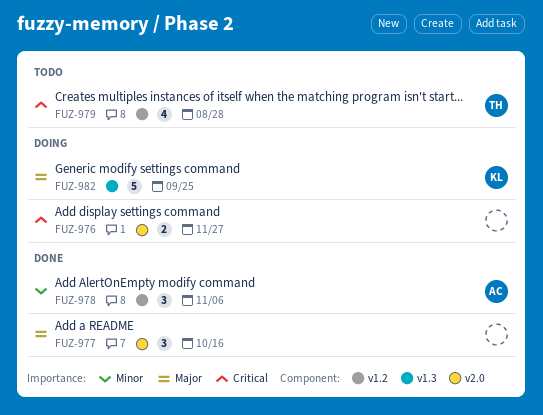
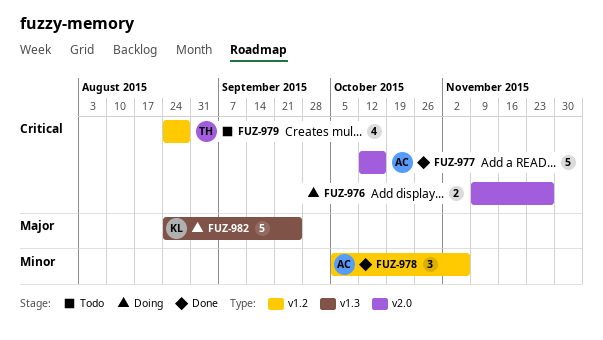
FUZ-977, owner: none -> AC
FUZ-977, priority: Major -> Critical
FUZ-977, estimate: 3 -> 5

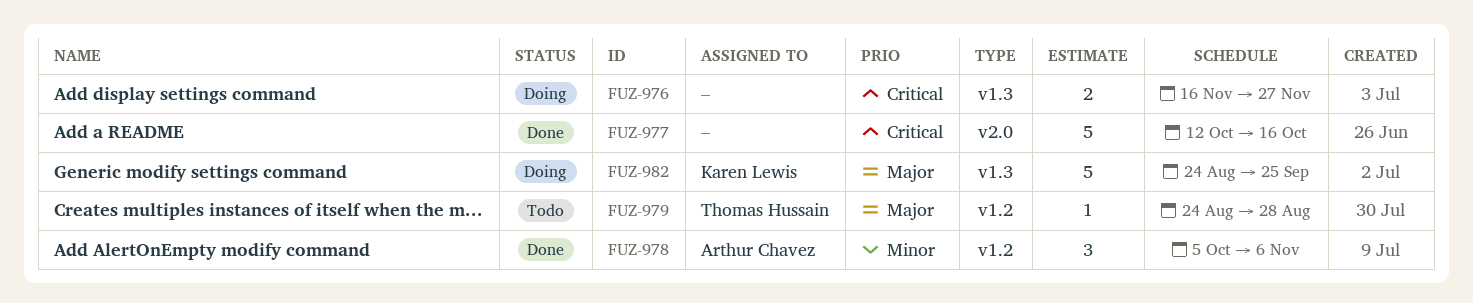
FUZ-976, label: v2.0 -> v1.3
FUZ-976, start: Nov 9 -> Nov 16
FUZ-977, owner: Arthur Chavez -> none
FUZ-979, priority: Critical -> Major
FUZ-979, estimate: 4 -> 1

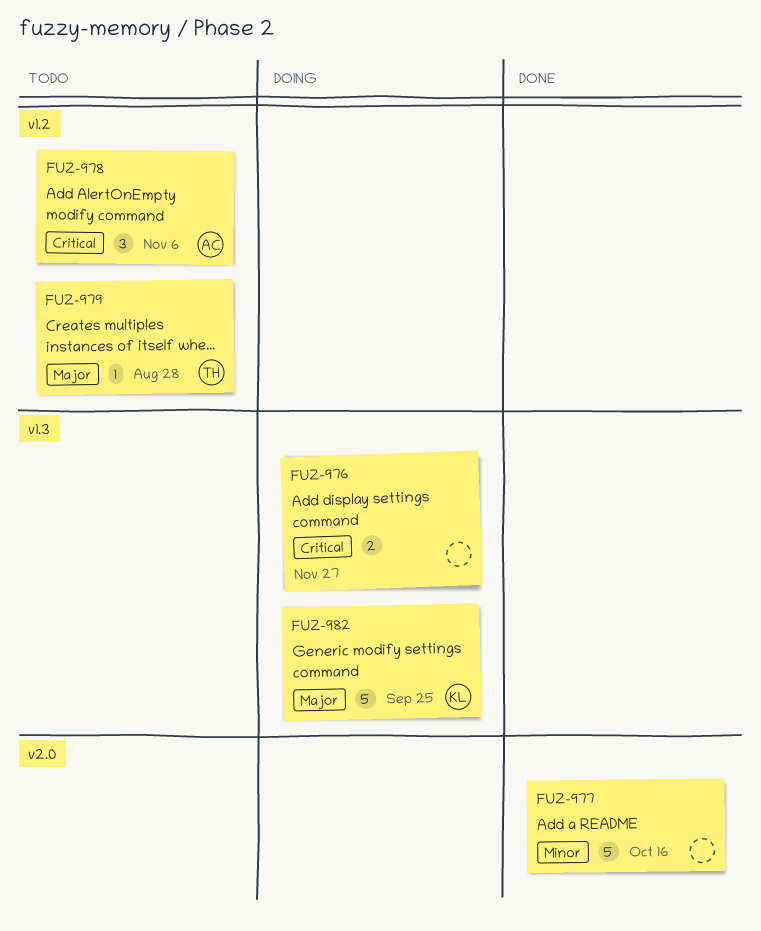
FUZ-977, priority: Critical -> Minor
FUZ-978, status: Done -> Todo
FUZ-978, priority: Minor -> Critical

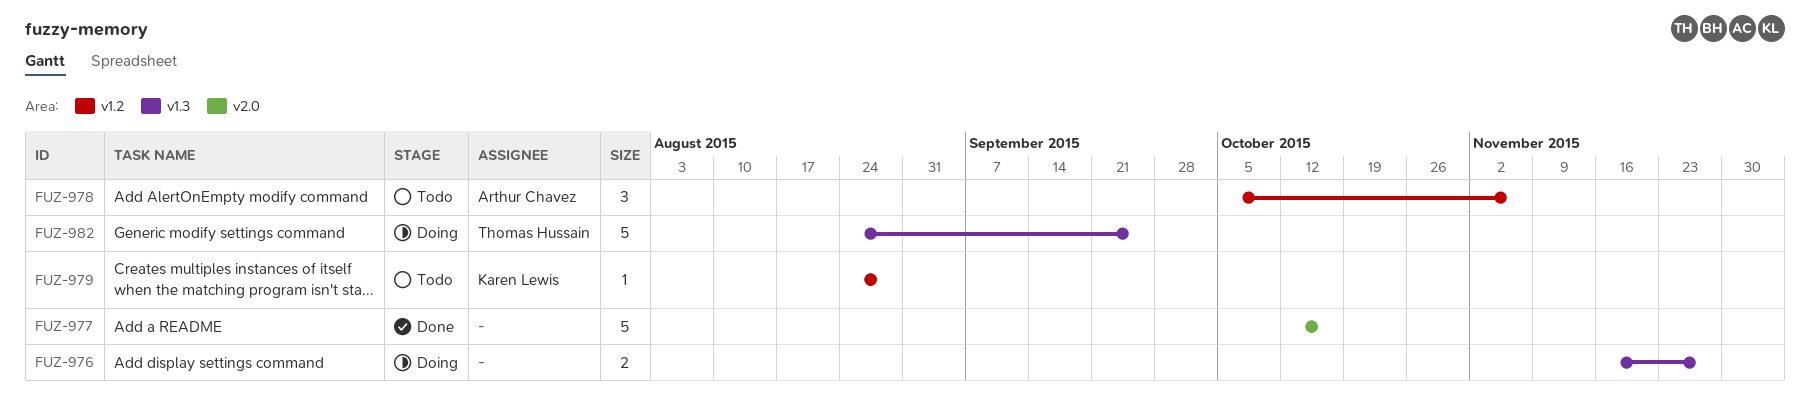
FUZ-979, owner: Thomas Hussain -> Karen Lewis
FUZ-982, owner: Karen Lewis -> Thomas Hussain

